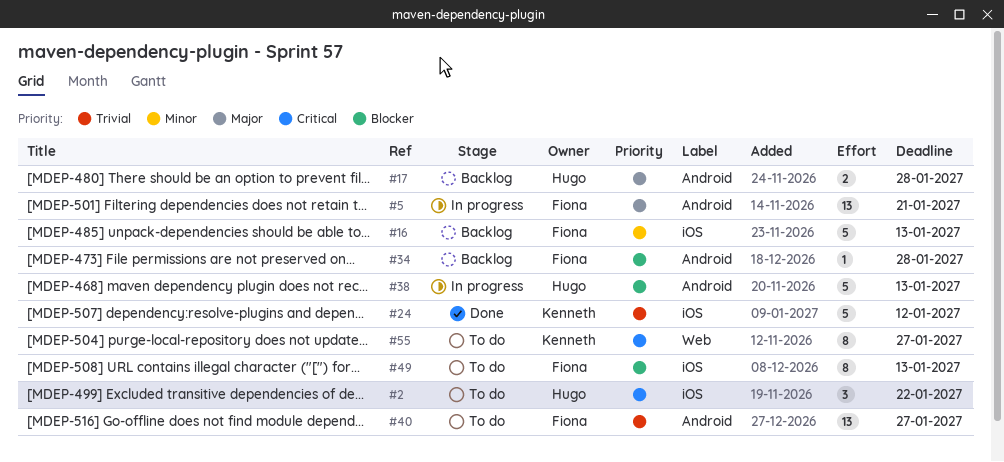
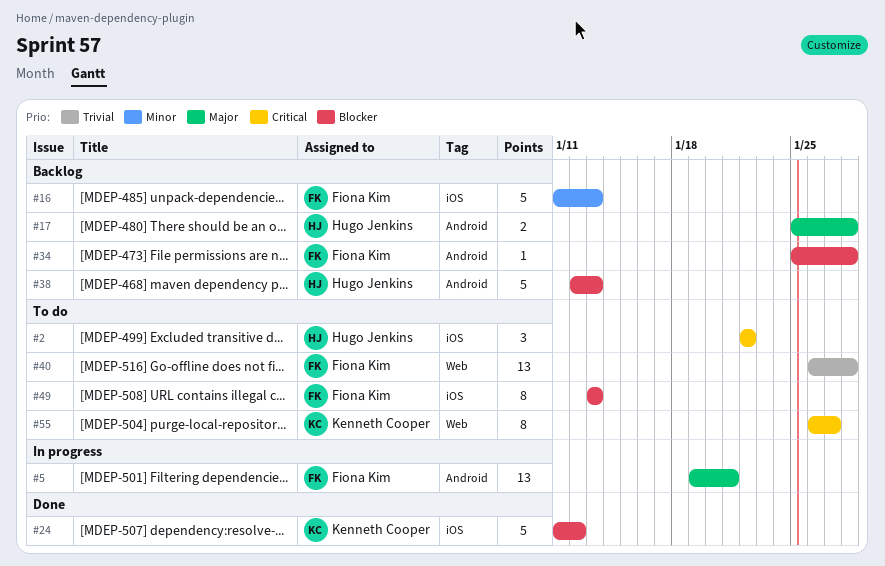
#24, priority: Trivial -> Blocker
#38, status: In progress -> Backlog
#40, label: Android -> Web
#40, due: Jan 27 -> Jan 28

